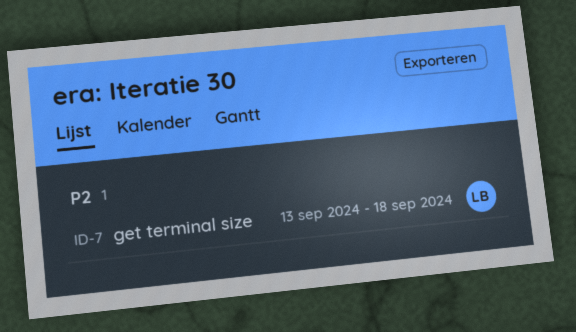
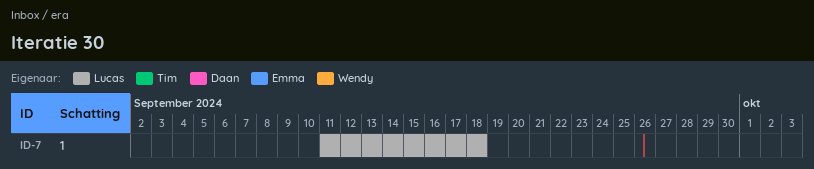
ID-7, start: Sep 13 -> Sep 11

